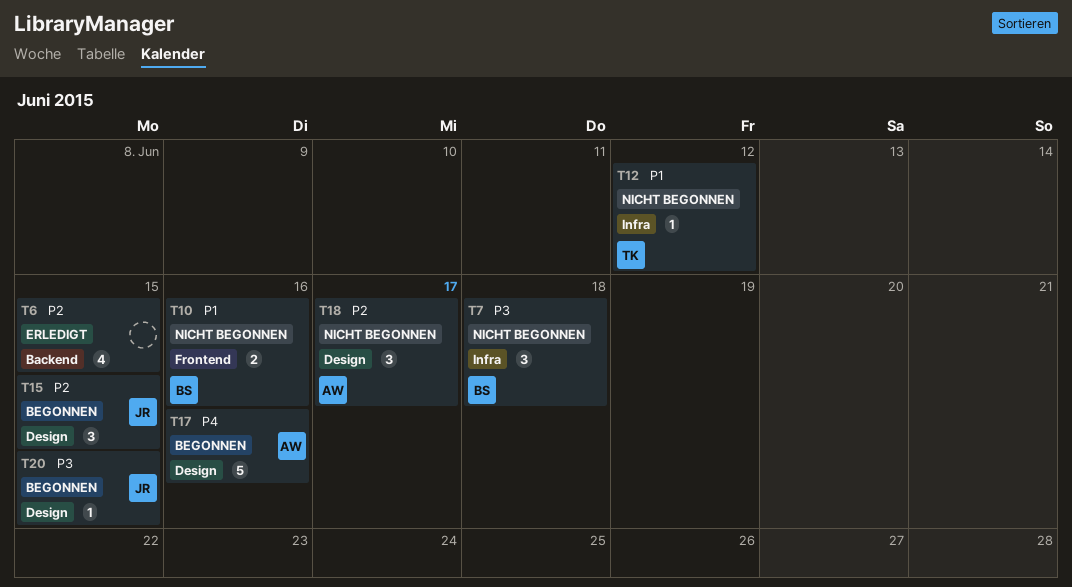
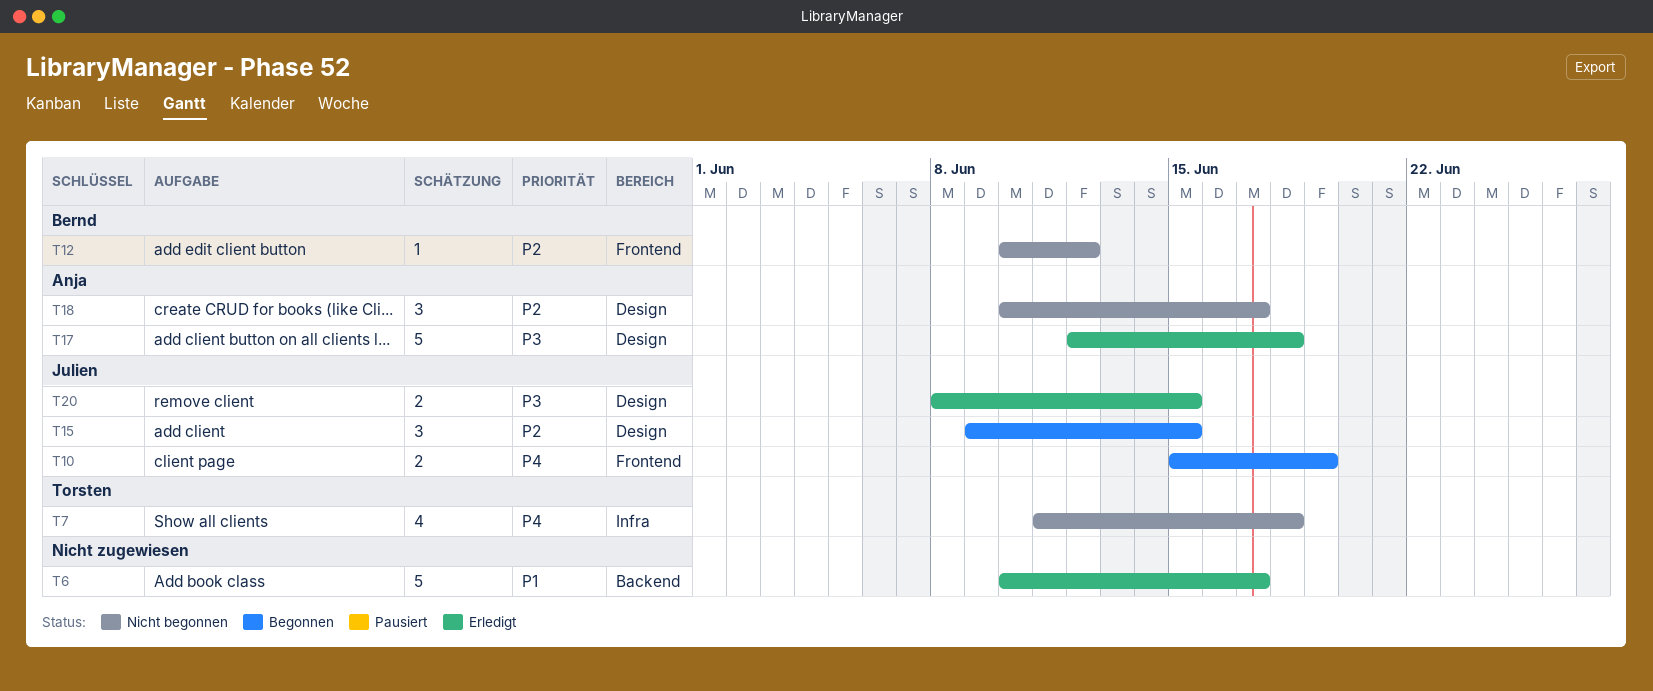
T6, priority: P2 -> P1
T6, estimate: 4 -> 5
T6, due: Jun 15 -> Jun 17
T7, owner: Bernd -> Torsten
T7, priority: P3 -> P4
T7, estimate: 3 -> 4
T10, status: Nicht begonnen -> Begonnen
T10, owner: Bernd -> Julien
T10, priority: P1 -> P4
T10, due: Jun 16 -> Jun 19
T12, owner: Torsten -> Bernd
T12, priority: P1 -> P2
T12, label: Infra -> Frontend
T17, status: Begonnen -> Erledigt
T17, priority: P4 -> P3
T17, due: Jun 16 -> Jun 18
T20, status: Begonnen -> Erledigt
T20, estimate: 1 -> 2

